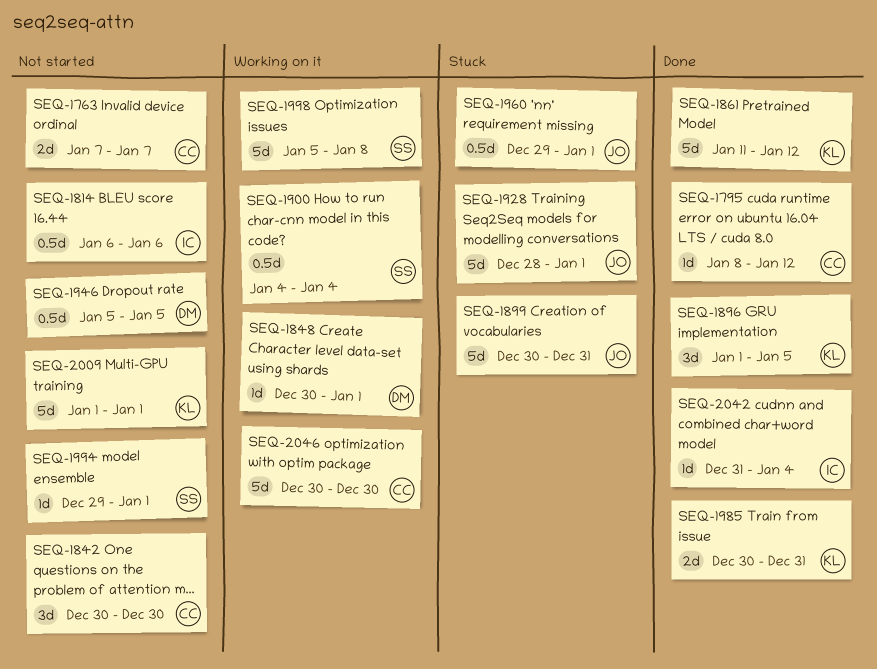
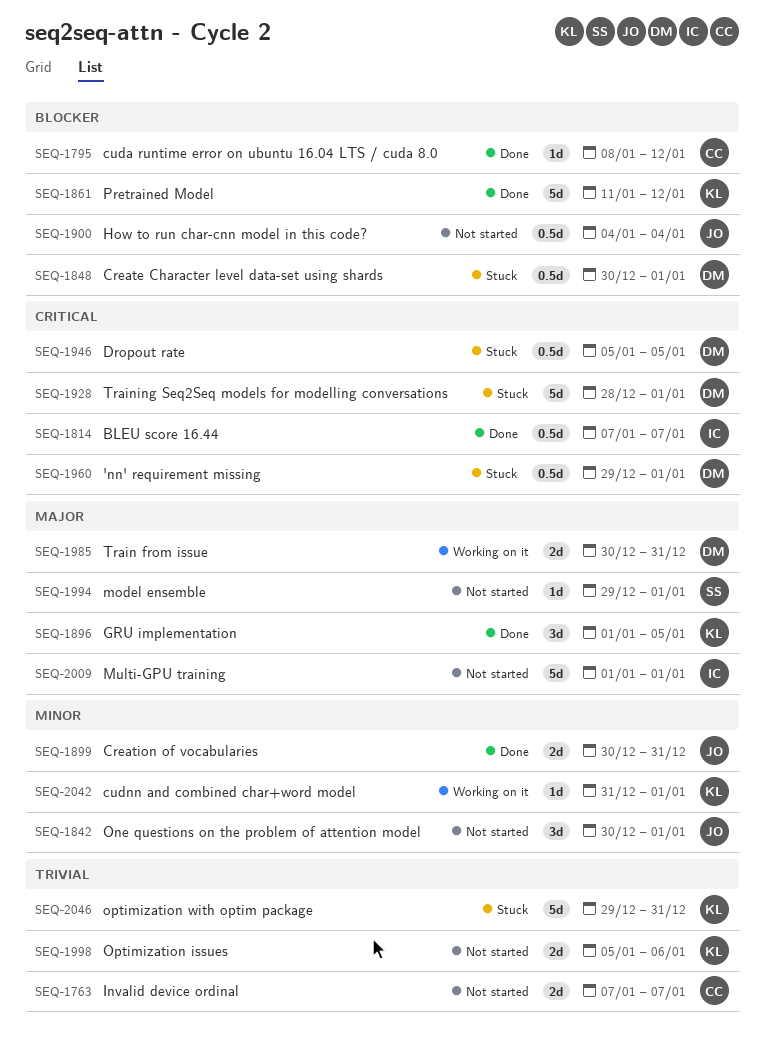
SEQ-1814, status: Not started -> Done
SEQ-1814, start: Jan 6 -> Jan 7
SEQ-1814, due: Jan 6 -> Jan 7
SEQ-1842, owner: CC -> JO
SEQ-1842, due: Dec 30 -> Jan 1
SEQ-1848, status: Working on it -> Stuck
SEQ-1848, estimate: 1d -> 0.5d
SEQ-1899, status: Stuck -> Done
SEQ-1899, estimate: 5d -> 2d
SEQ-1900, status: Working on it -> Not started
SEQ-1900, owner: SS -> JO
SEQ-1928, owner: JO -> DM
SEQ-1946, status: Not started -> Stuck
SEQ-1960, owner: JO -> DM
SEQ-1985, status: Done -> Working on it
SEQ-1985, owner: KL -> DM
SEQ-1998, status: Working on it -> Not started
SEQ-1998, owner: SS -> KL
SEQ-1998, estimate: 5d -> 2d
SEQ-1998, due: Jan 8 -> Jan 6
SEQ-2009, owner: KL -> IC
SEQ-2042, status: Done -> Working on it
SEQ-2042, owner: IC -> KL
SEQ-2042, due: Jan 4 -> Jan 1
SEQ-2046, status: Working on it -> Stuck
SEQ-2046, owner: CC -> KL
SEQ-2046, start: Dec 30 -> Dec 29
SEQ-2046, due: Dec 30 -> Dec 31

